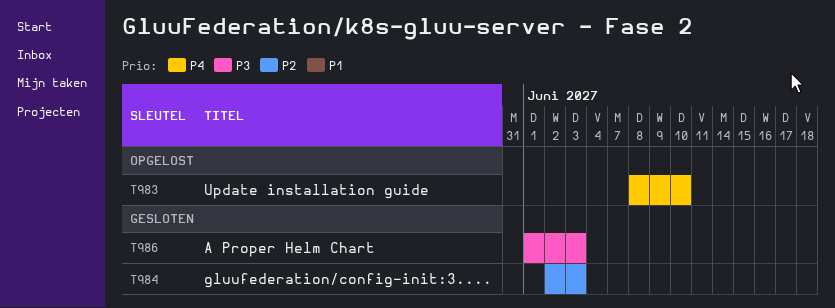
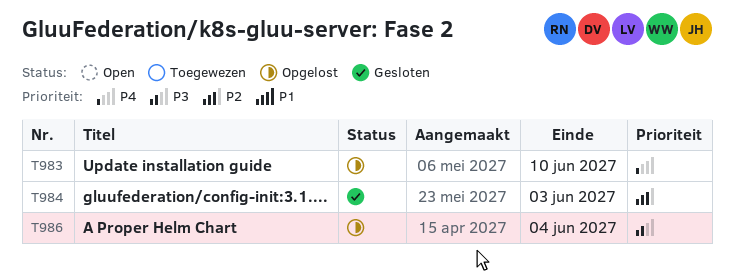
T986, status: Gesloten -> Opgelost
T986, due: Jun 3 -> Jun 4

